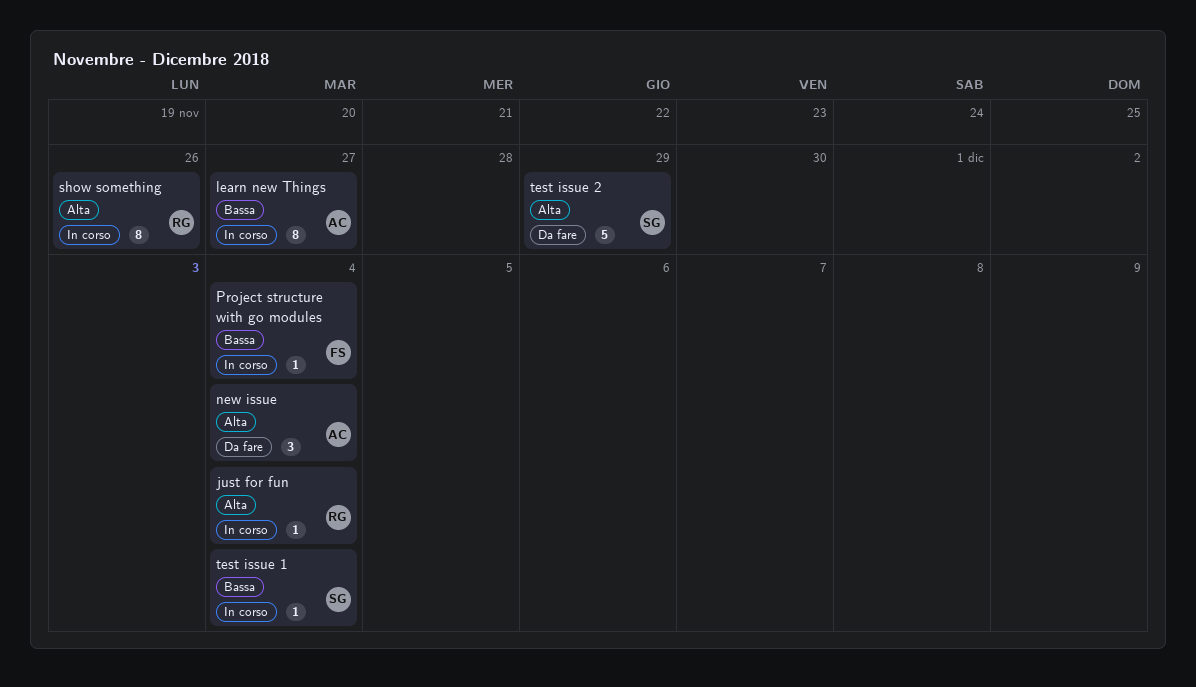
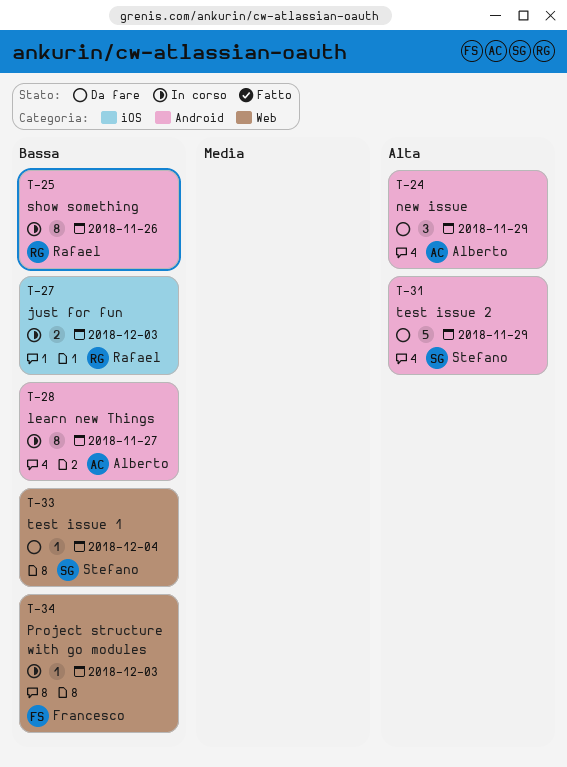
just for fun, priority: Alta -> Bassa
just for fun, estimate: 1 -> 2
just for fun, due: Dec 4 -> Dec 3
new issue, due: Dec 4 -> Nov 29
Project structure with go modules, due: Dec 4 -> Dec 3
show something, priority: Alta -> Bassa
test issue 1, status: In corso -> Da fare

